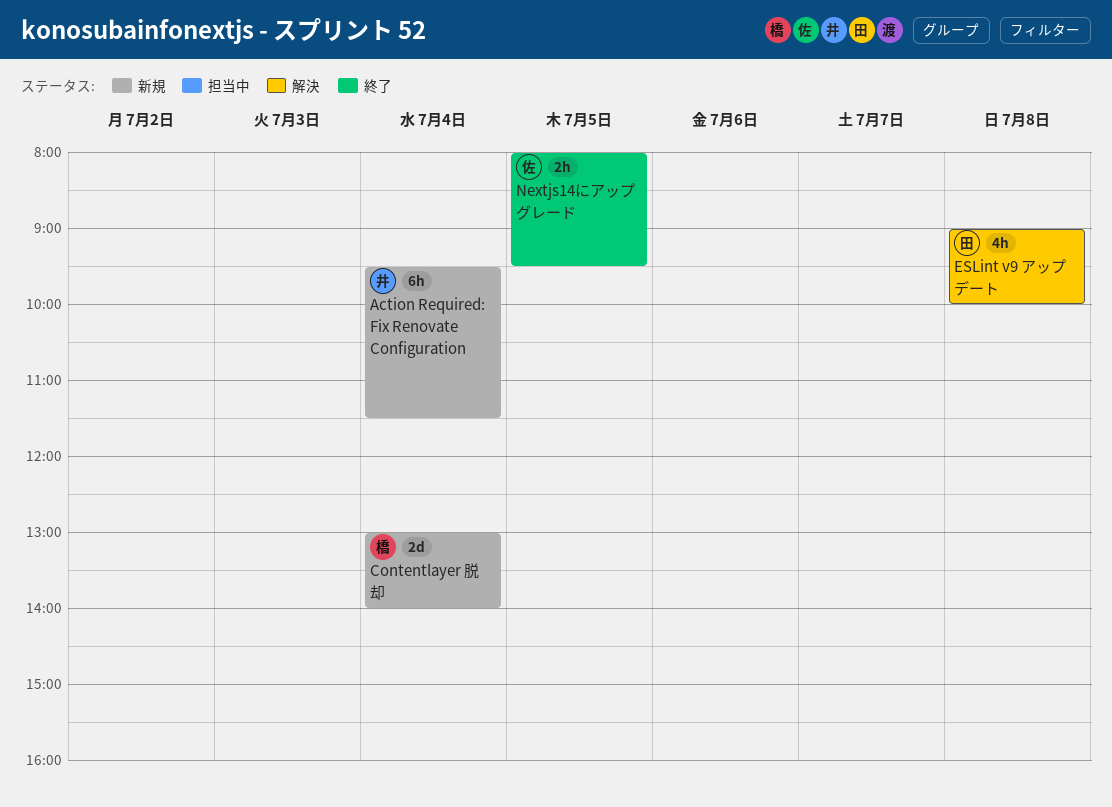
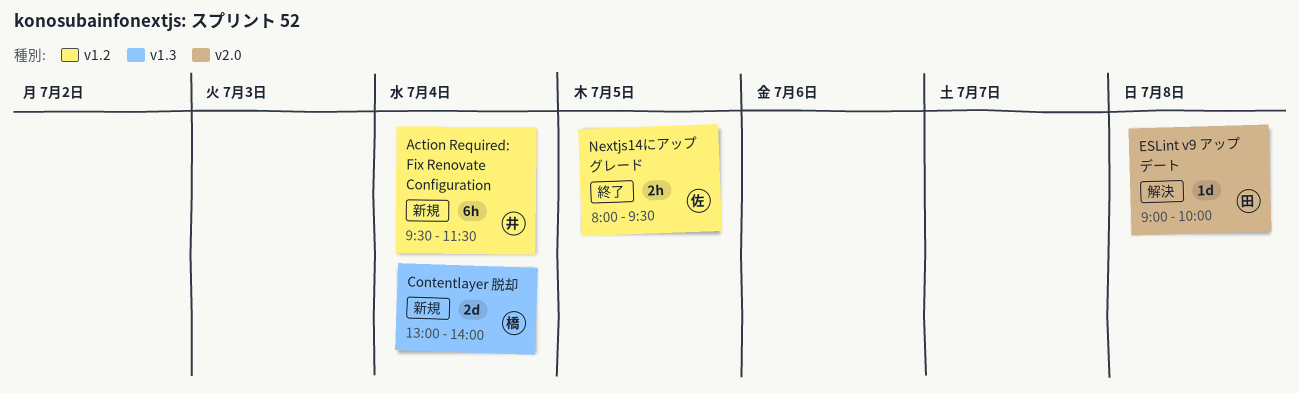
ESLint v9 アップデート, estimate: 4h -> 1d

